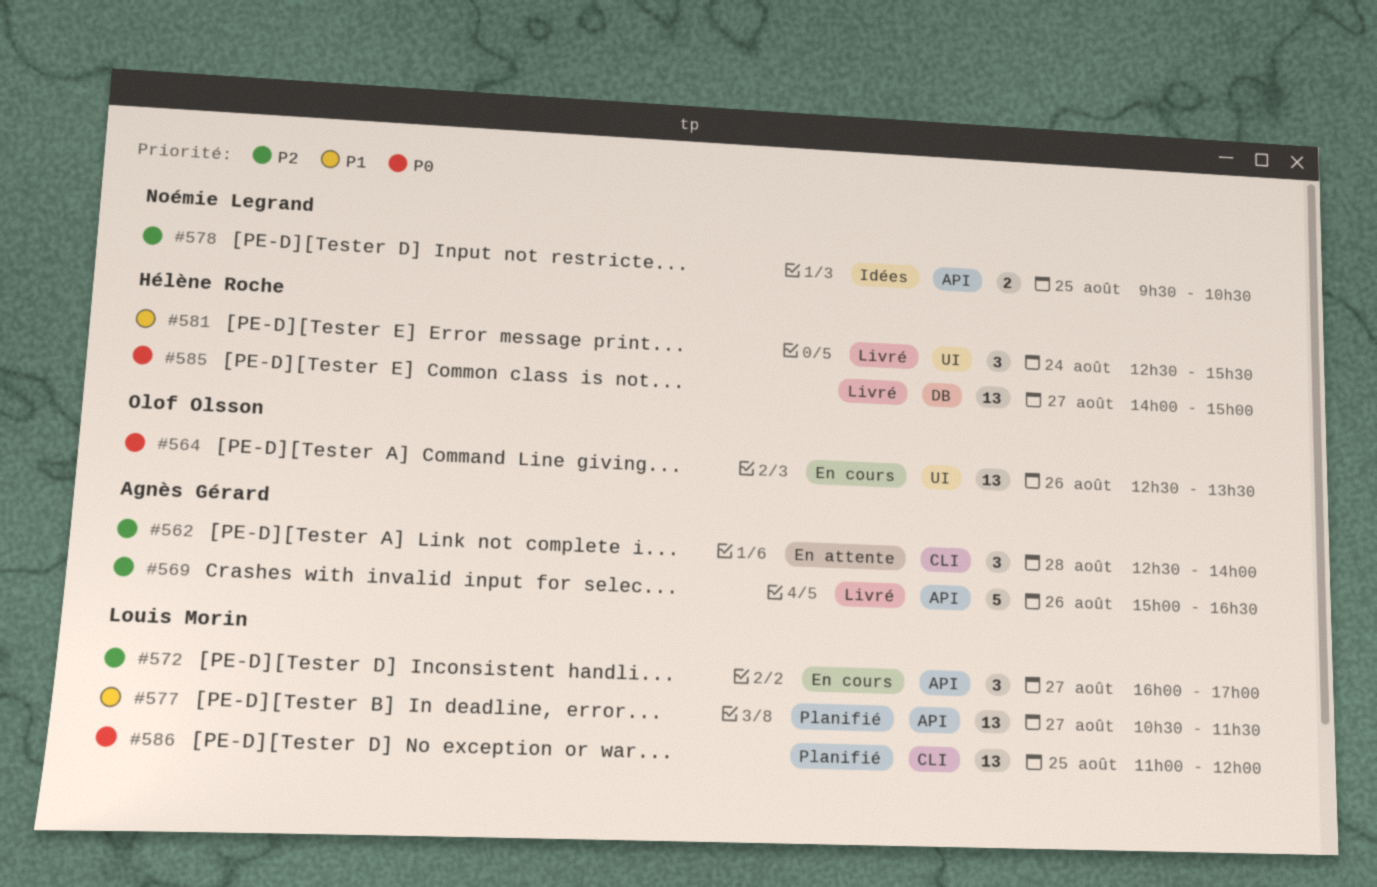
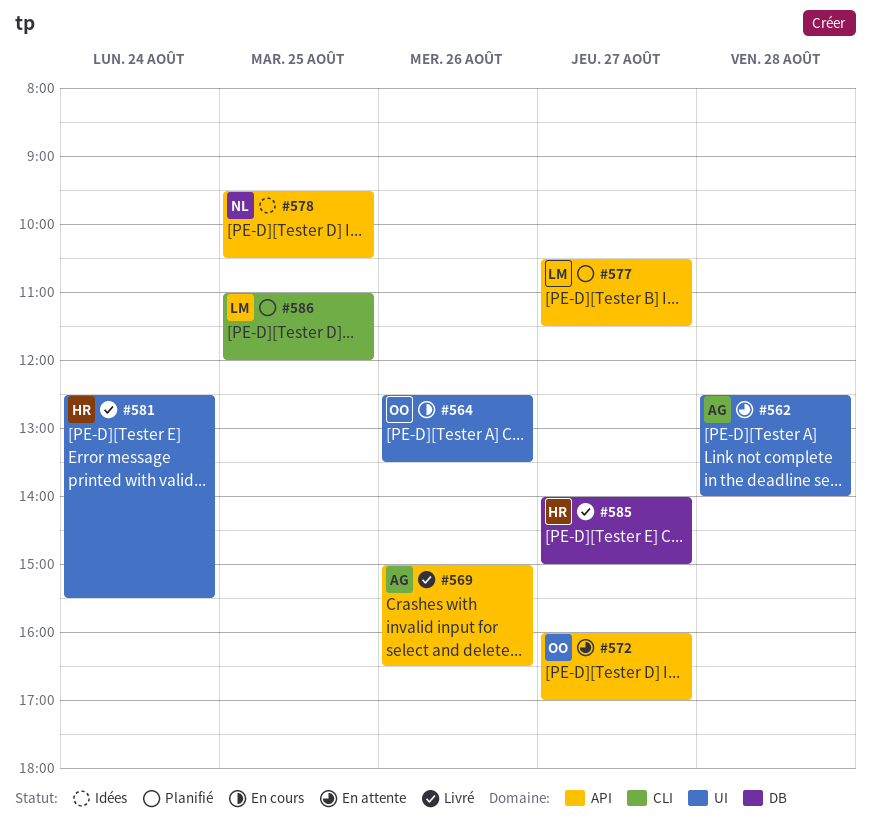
#562, label: CLI -> UI
#572, status: En cours -> En attente
#572, owner: Louis Morin -> Olof Olsson

